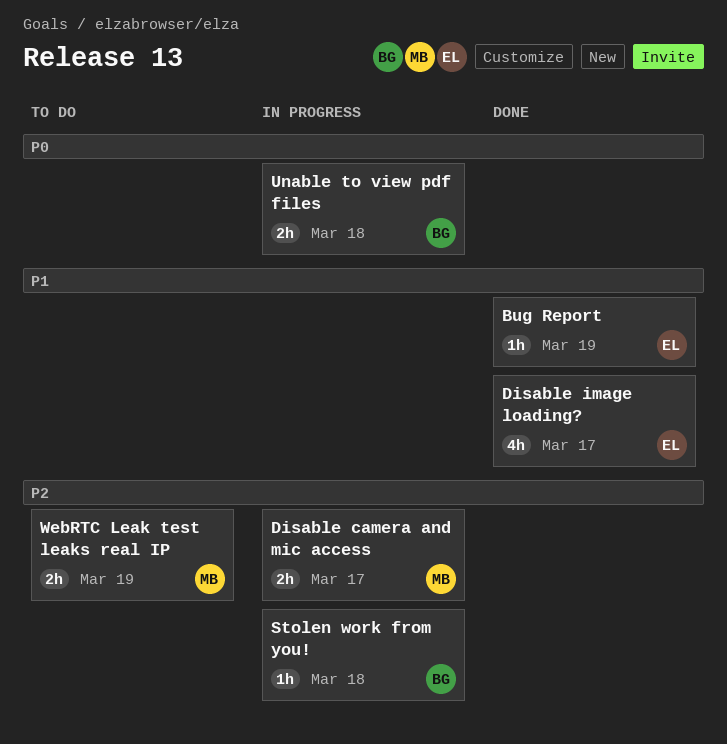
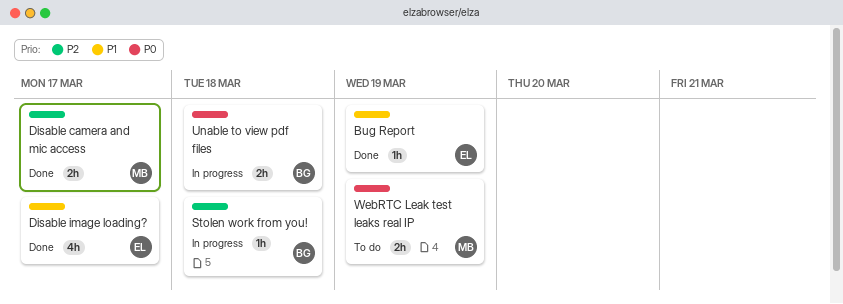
Disable camera and mic access, status: In progress -> Done
WebRTC Leak test leaks real IP, priority: P2 -> P0

